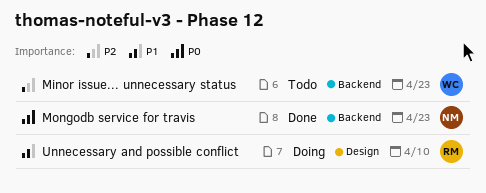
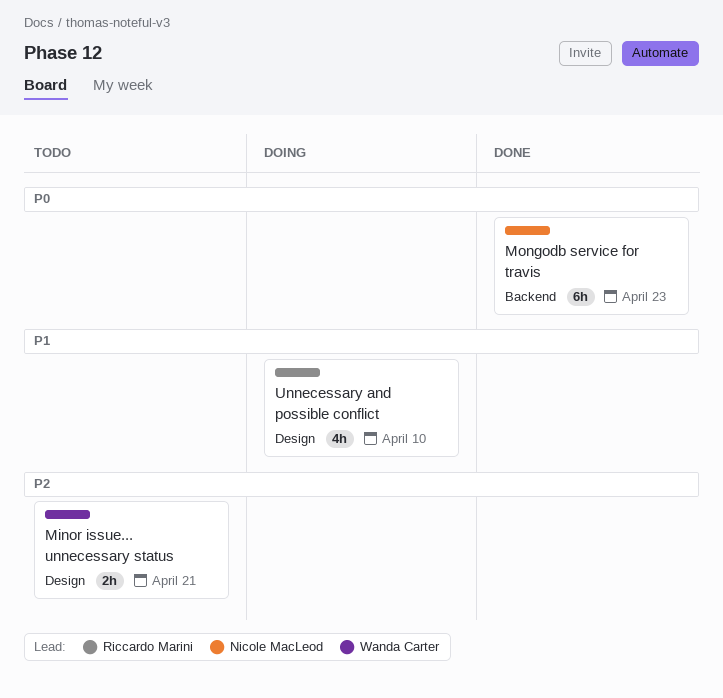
Minor issue... unnecessary status, label: Backend -> Design
Minor issue... unnecessary status, due: Apr 23 -> Apr 21

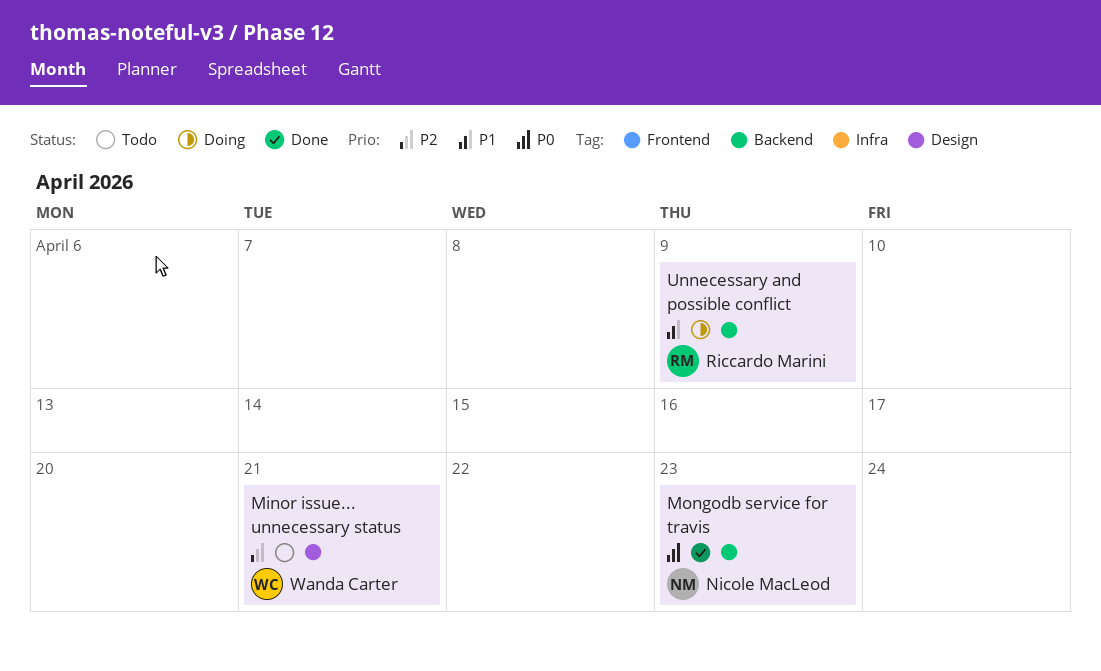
Unnecessary and possible conflict, label: Design -> Backend
Unnecessary and possible conflict, due: Apr 10 -> Apr 9

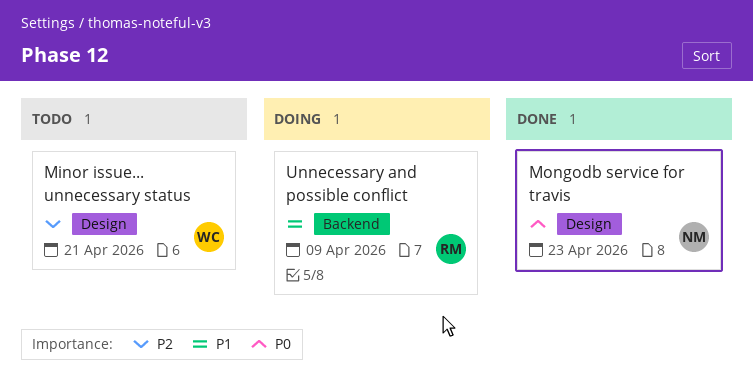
Mongodb service for travis, label: Backend -> Design

